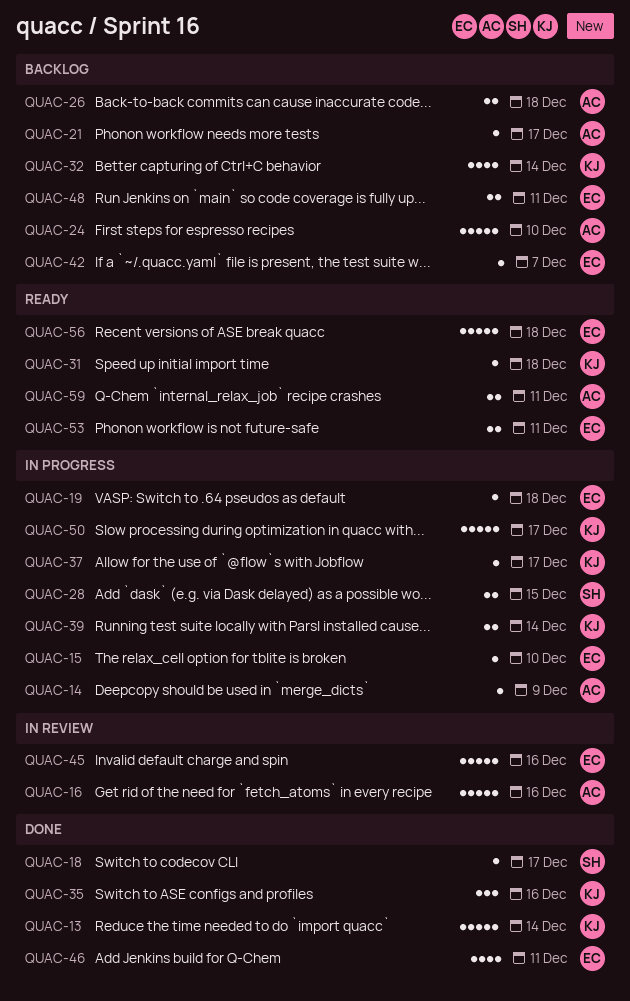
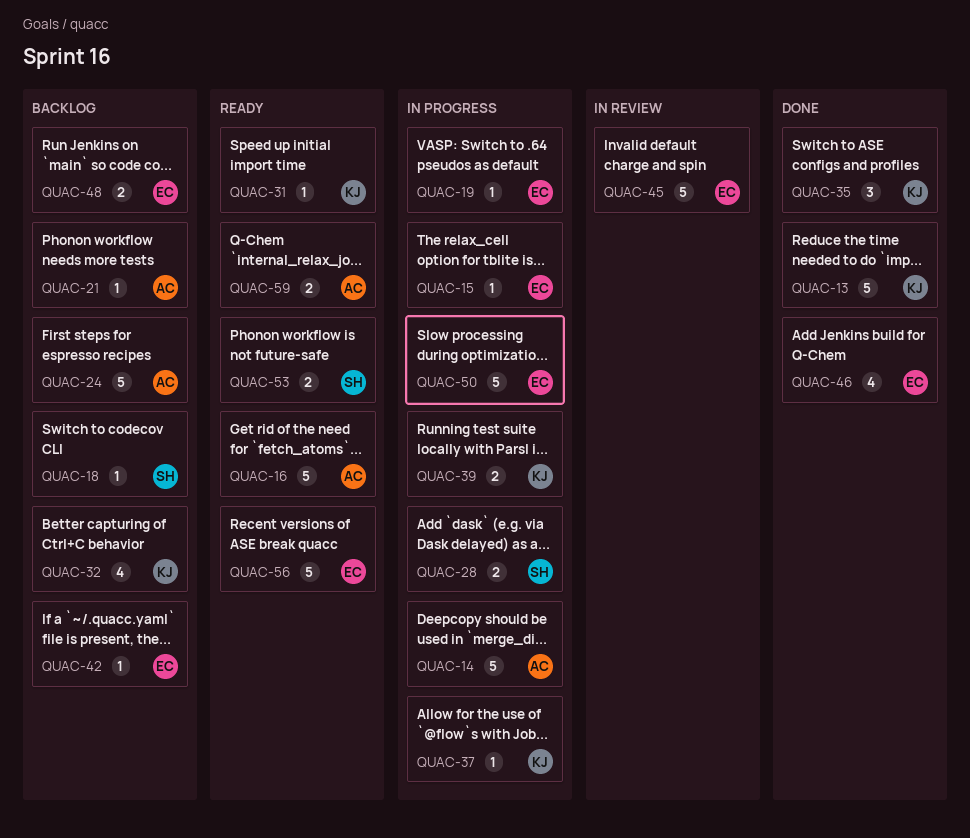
QUAC-14, estimate: 1 -> 5
QUAC-16, status: In review -> Ready
QUAC-18, status: Done -> Backlog
QUAC-26: present -> none
QUAC-50, owner: KJ -> EC
QUAC-53, owner: EC -> SH

